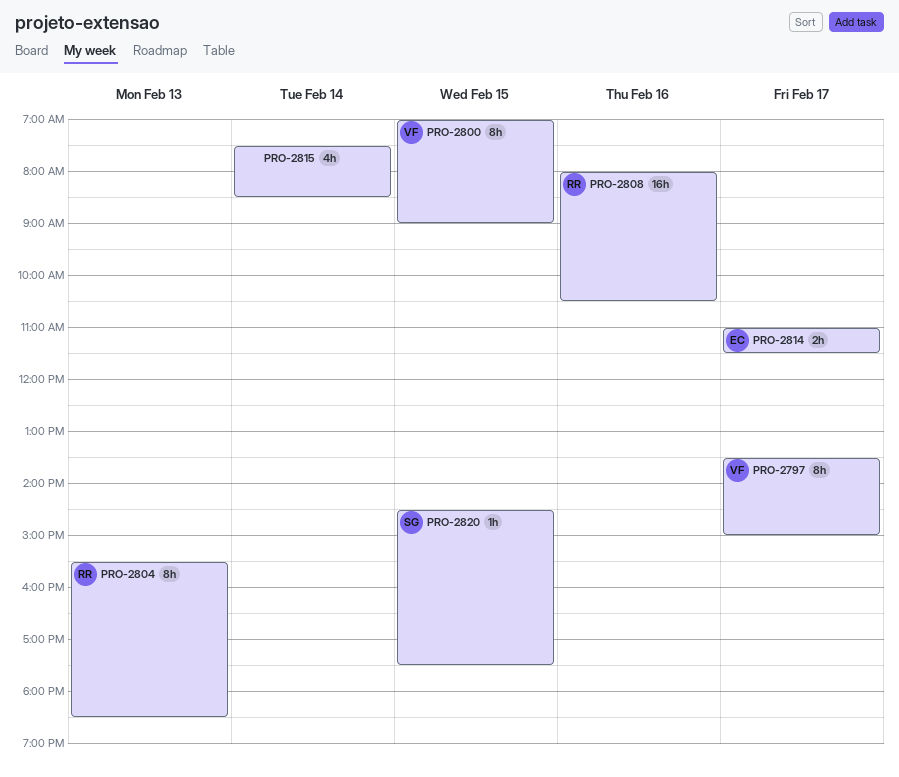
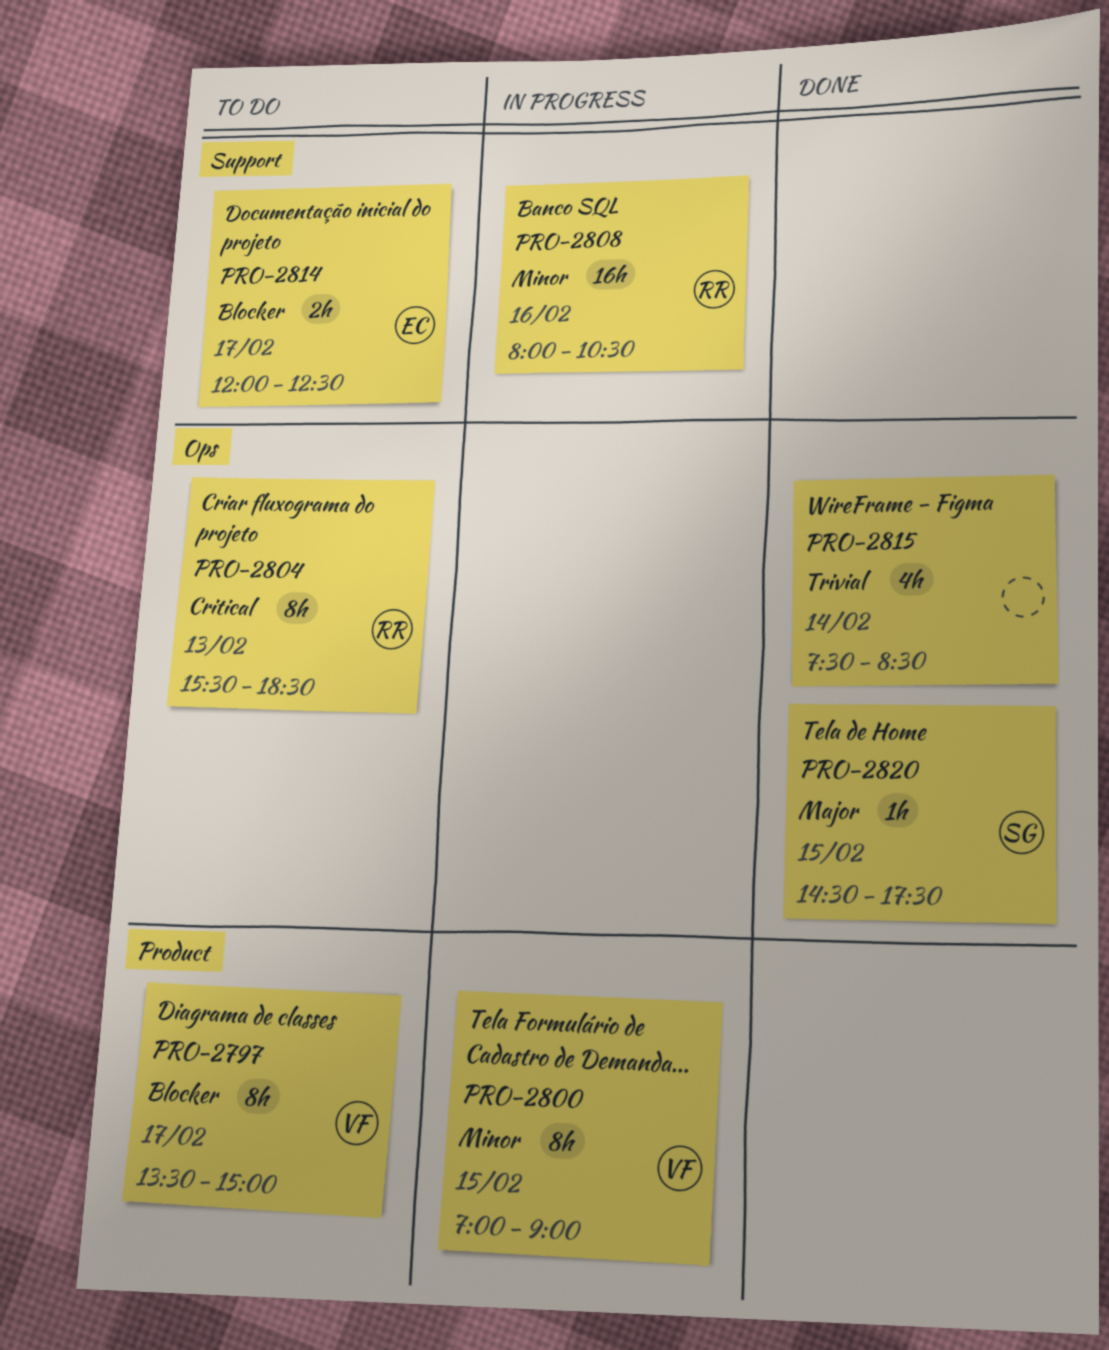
PRO-2814, begins: 11:00 -> 12:00
PRO-2814, ends: 11:30 -> 12:30

